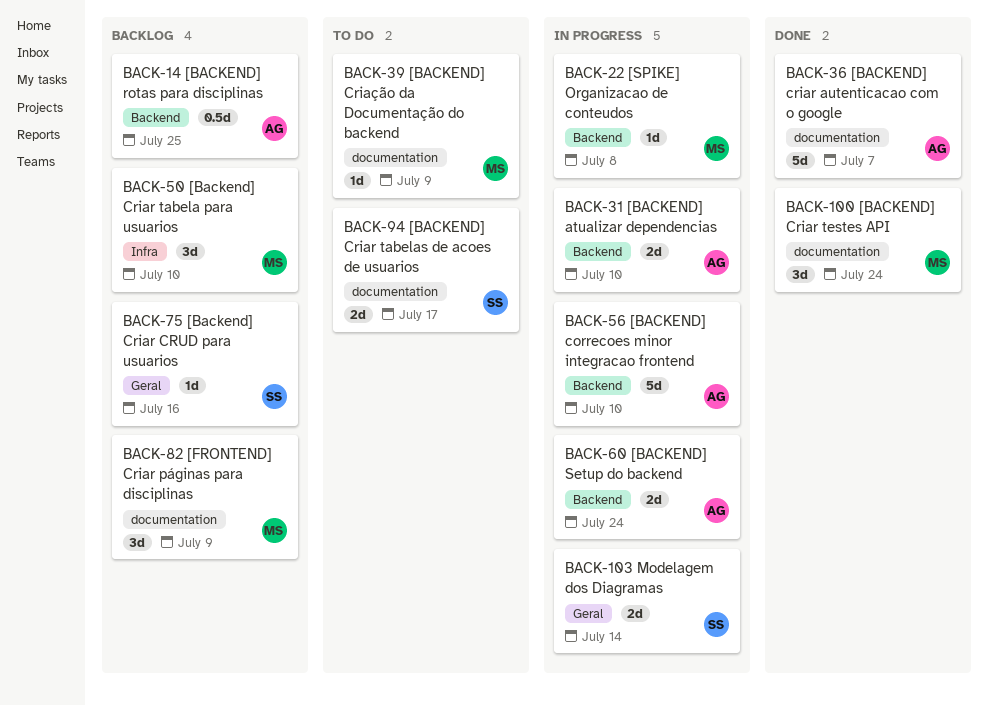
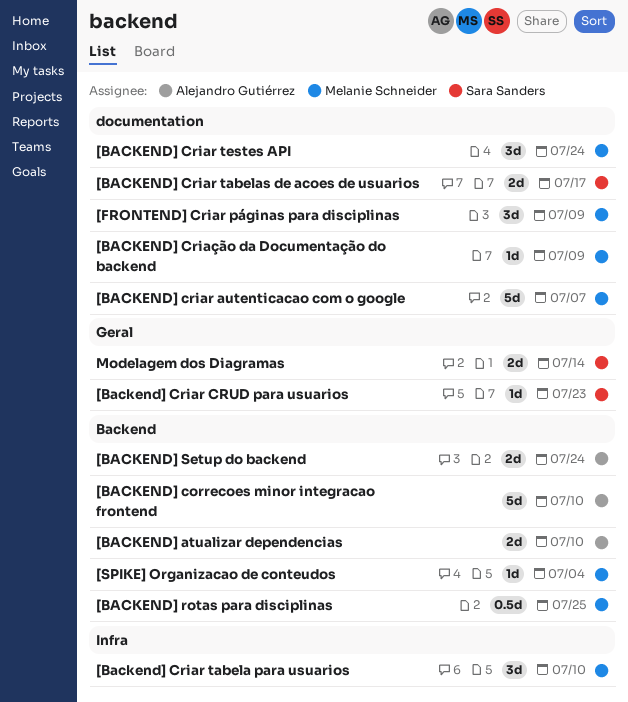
[BACKEND] criar autenticacao com o google, owner: Alejandro Gutiérrez -> Melanie Schneider
[Backend] Criar CRUD para usuarios, due: Jul 16 -> Jul 23
[BACKEND] rotas para disciplinas, owner: Alejandro Gutiérrez -> Melanie Schneider
[SPIKE] Organizacao de conteudos, due: Jul 8 -> Jul 4

